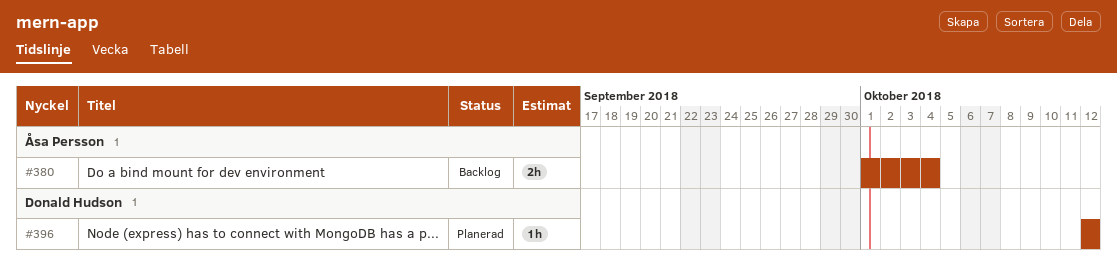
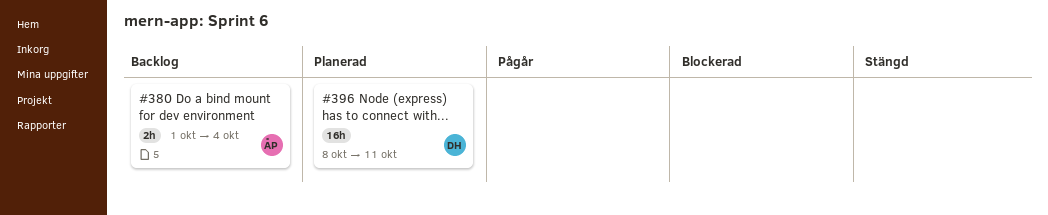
#396, estimate: 1h -> 16h
#396, start: Oct 12 -> Oct 8
#396, due: Oct 12 -> Oct 11

